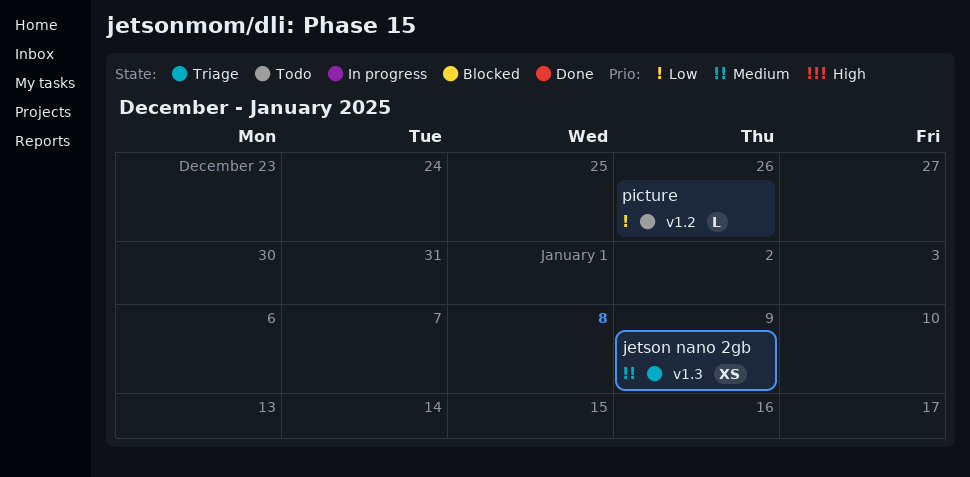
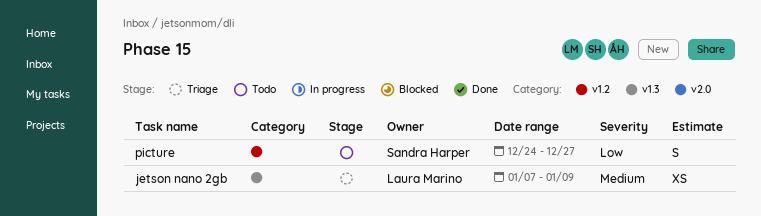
picture, estimate: L -> S
picture, due: Dec 26 -> Dec 27

